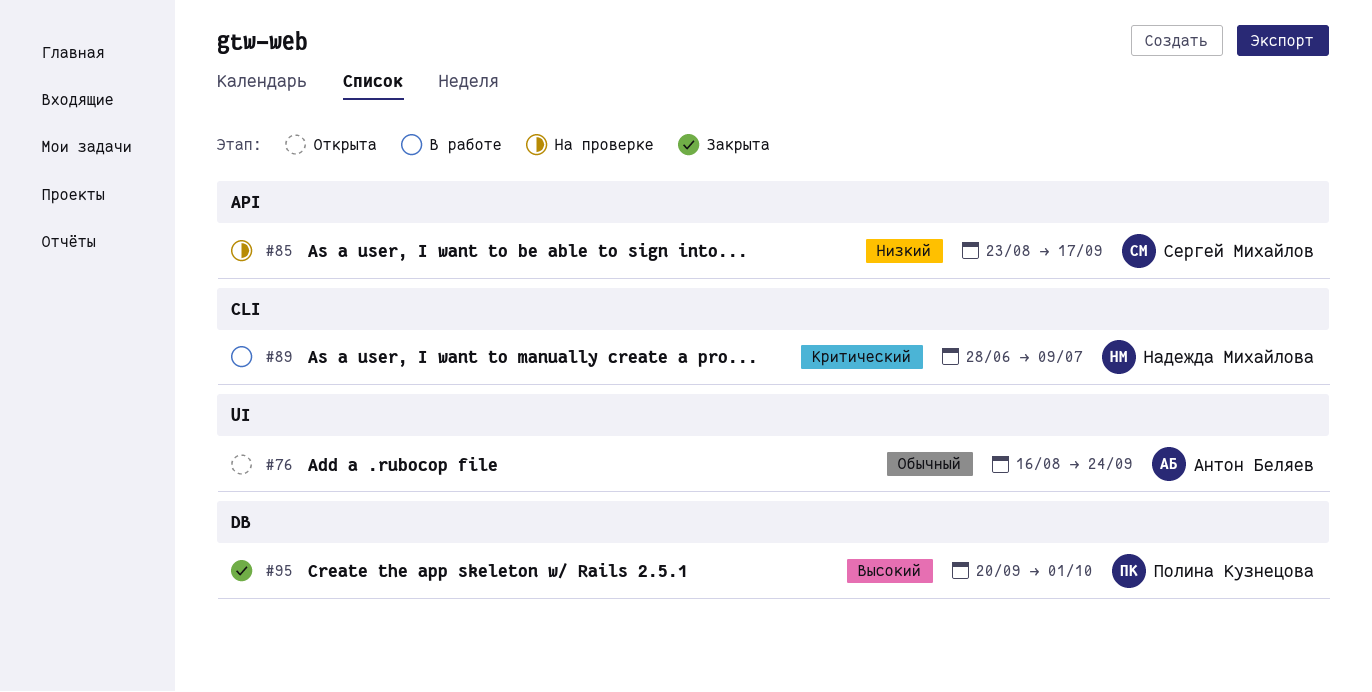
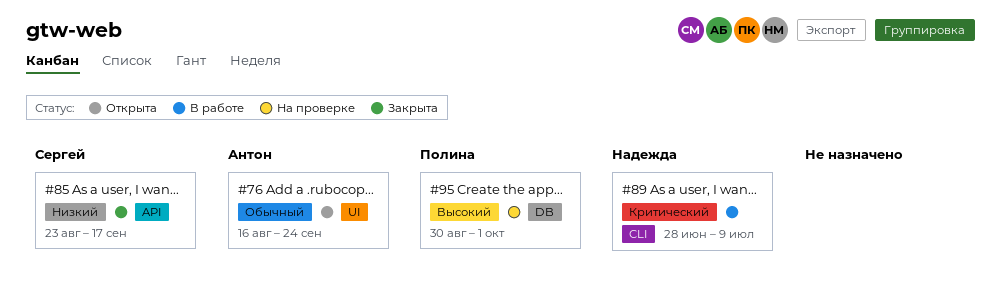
#85, status: На проверке -> Закрыта
#95, status: Закрыта -> На проверке
#95, start: Sep 20 -> Aug 30

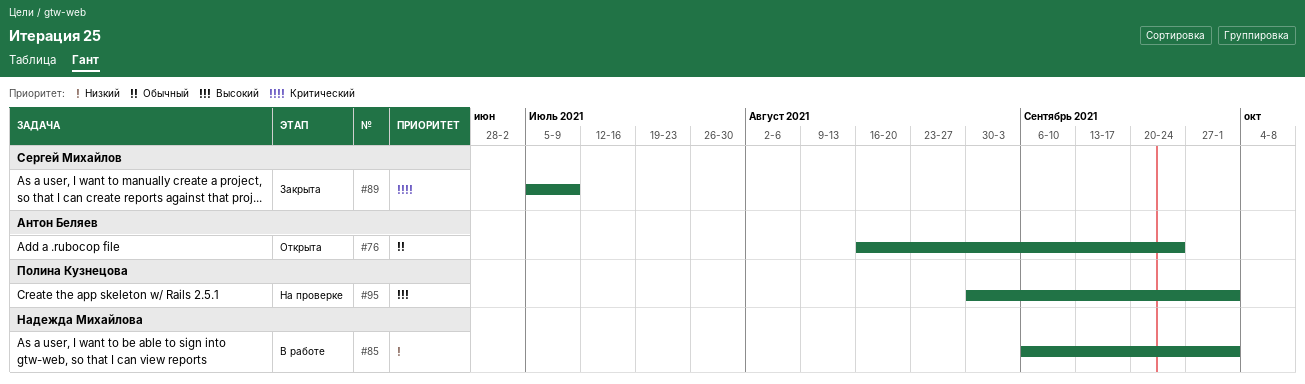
#85, status: Закрыта -> В работе
#85, owner: Сергей Михайлов -> Надежда Михайлова
#85, start: Aug 23 -> Sep 6
#85, due: Sep 17 -> Oct 1
#89, status: В работе -> Закрыта
#89, owner: Надежда Михайлова -> Сергей Михайлов
#89, start: Jun 28 -> Jul 5

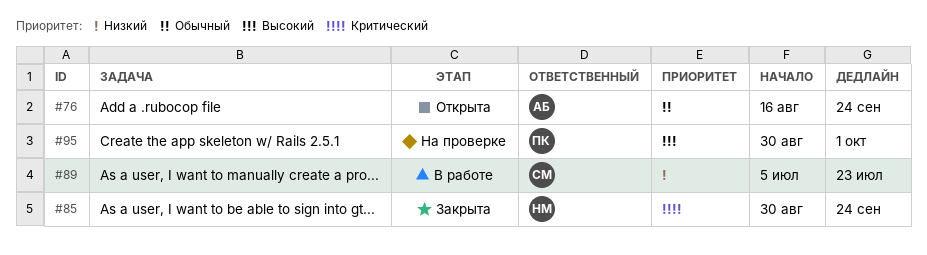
#85, status: В работе -> Закрыта
#85, priority: Низкий -> Критический
#85, start: Sep 6 -> Aug 30
#85, due: Oct 1 -> Sep 24
#89, status: Закрыта -> В работе
#89, priority: Критический -> Низкий
#89, due: Jul 9 -> Jul 23

